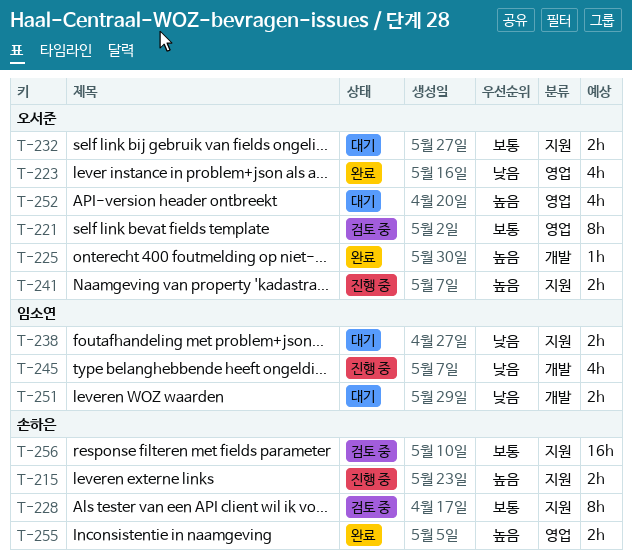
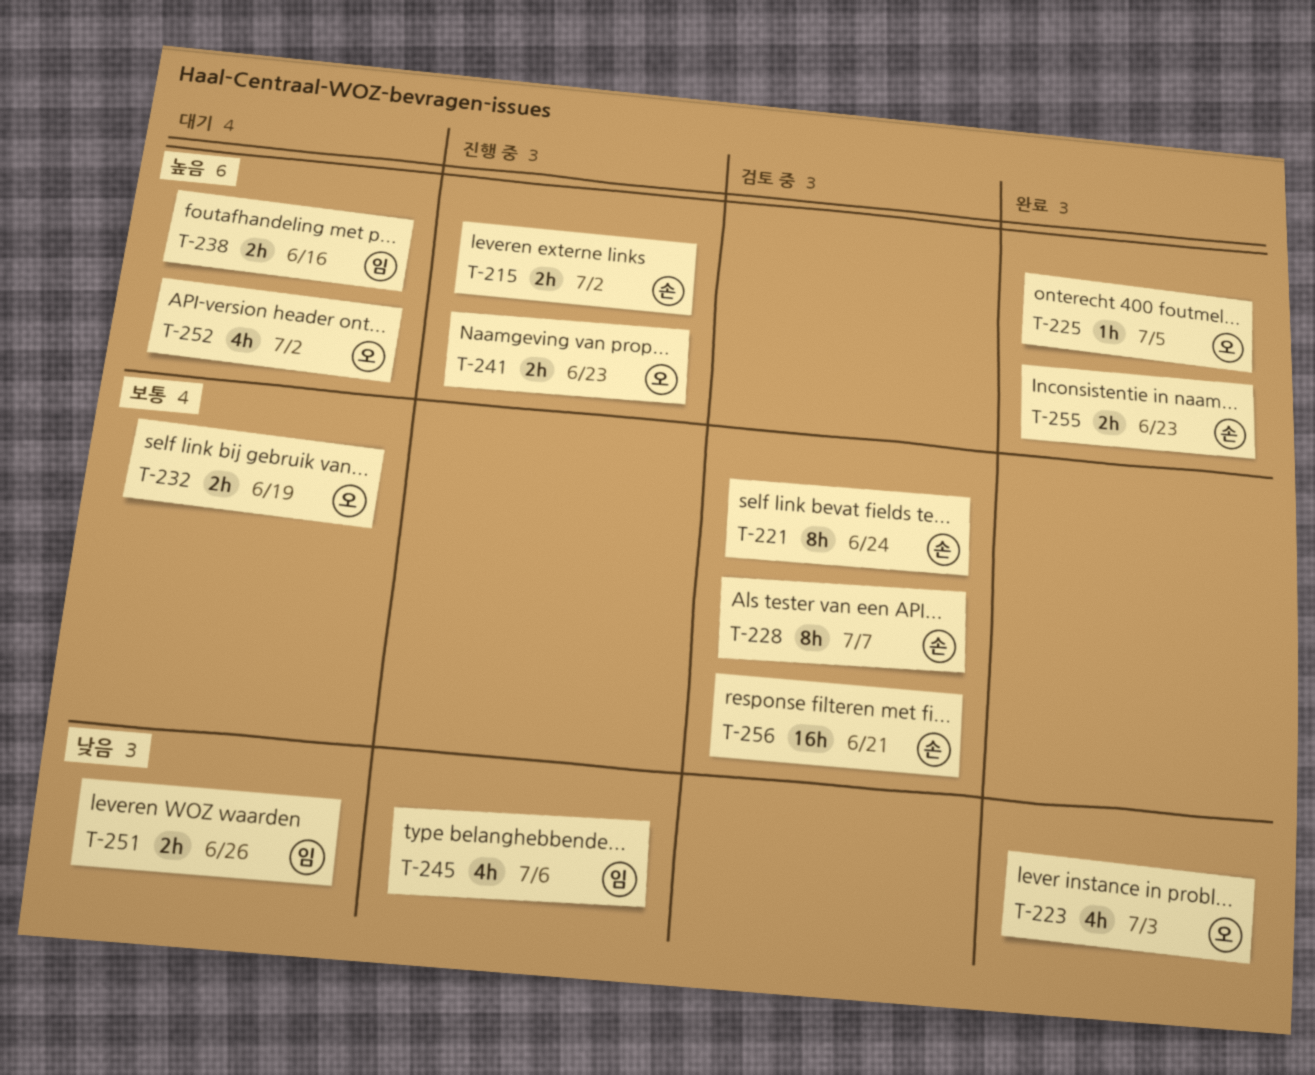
T-221, owner: 오서준 -> 손하은
T-238, priority: 낮음 -> 높음

